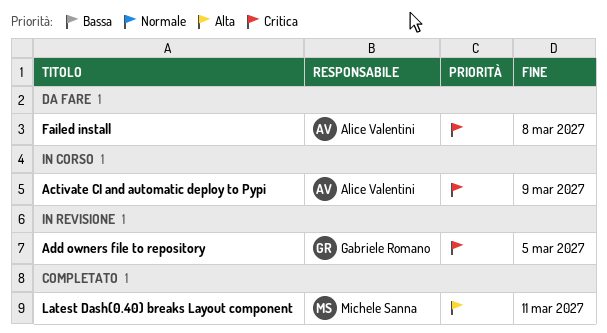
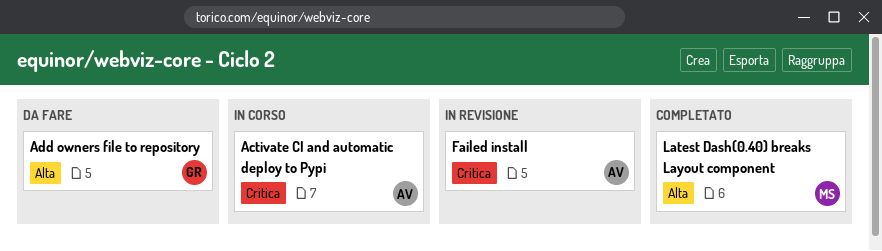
Add owners file to repository, status: In revisione -> Da fare
Add owners file to repository, priority: Critica -> Alta
Failed install, status: Da fare -> In revisione

